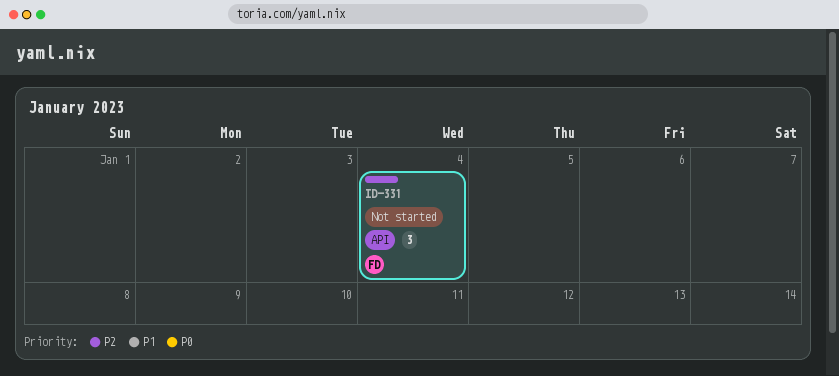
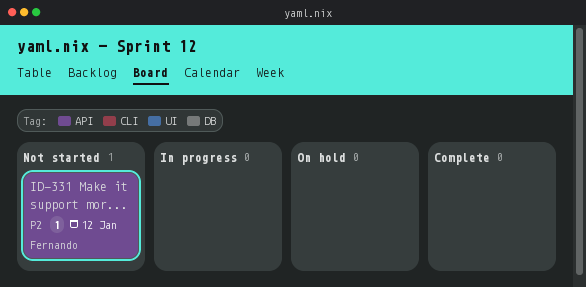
ID-331, estimate: 3 -> 1
ID-331, due: Jan 4 -> Jan 12

